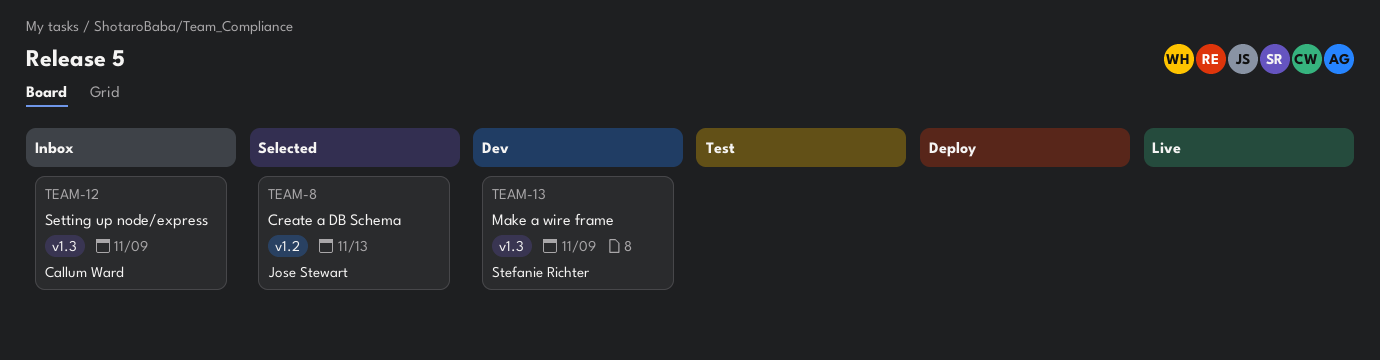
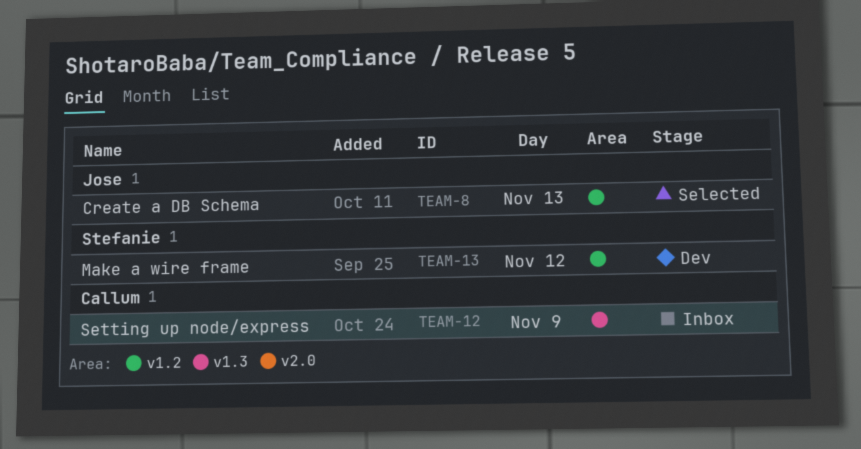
TEAM-13, label: v1.3 -> v1.2
TEAM-13, day: Nov 9 -> Nov 12

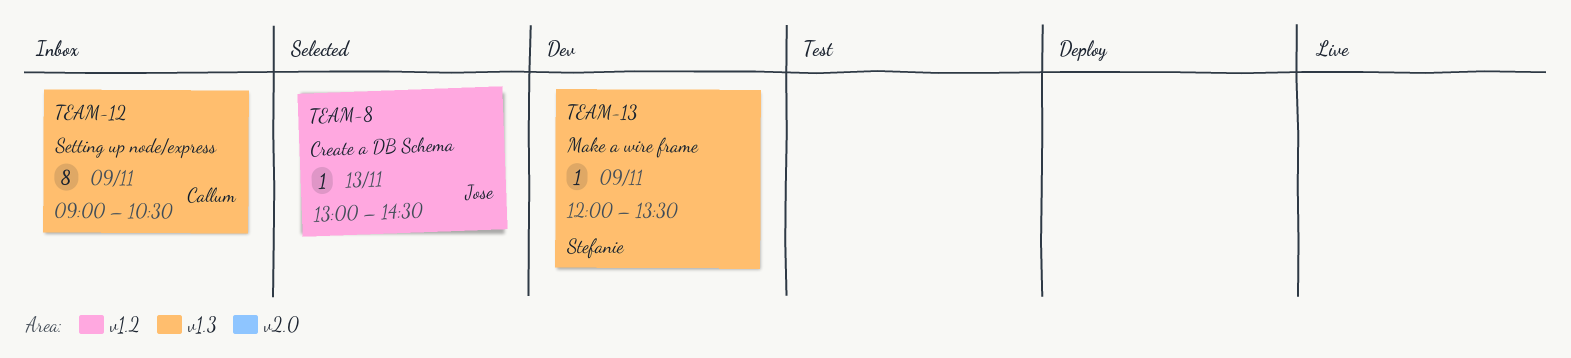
TEAM-13, label: v1.2 -> v1.3
TEAM-13, day: Nov 12 -> Nov 9

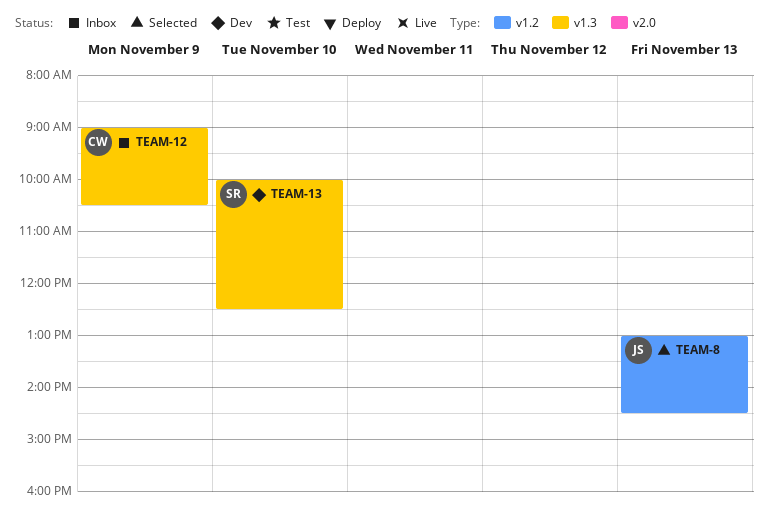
TEAM-13, day: Nov 9 -> Nov 10
TEAM-13, begins: 12:00 -> 10:00
TEAM-13, ends: 13:30 -> 12:30

